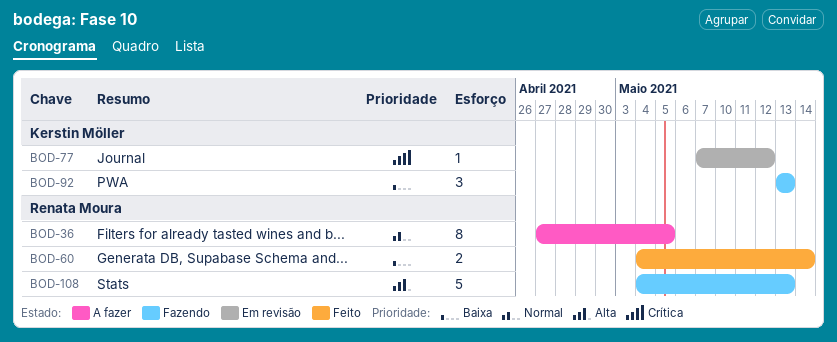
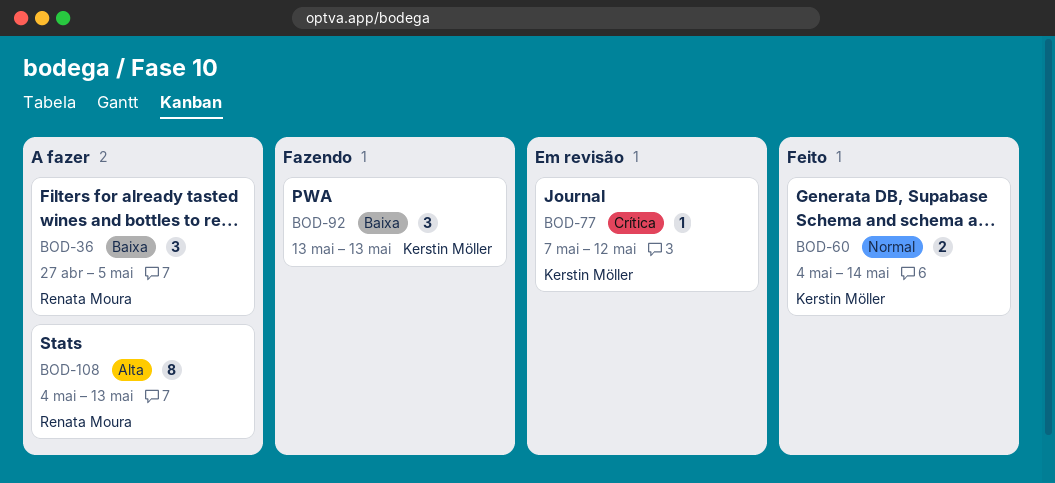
BOD-36, priority: Normal -> Baixa
BOD-36, estimate: 8 -> 3
BOD-60, owner: Renata Moura -> Kerstin Möller
BOD-60, priority: Baixa -> Normal
BOD-108, status: Fazendo -> A fazer
BOD-108, estimate: 5 -> 8

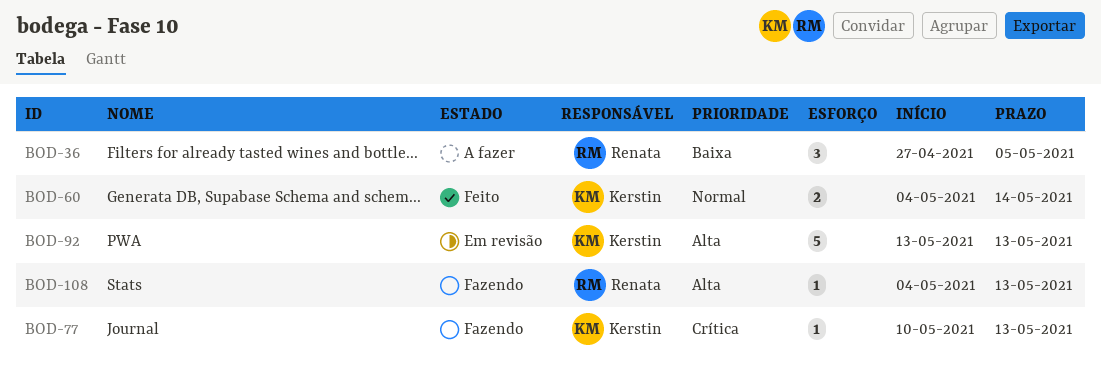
BOD-77, status: Em revisão -> Fazendo
BOD-77, start: May 7 -> May 10
BOD-77, due: May 12 -> May 13
BOD-92, status: Fazendo -> Em revisão
BOD-92, priority: Baixa -> Alta
BOD-92, estimate: 3 -> 5
BOD-108, status: A fazer -> Fazendo
BOD-108, estimate: 8 -> 1

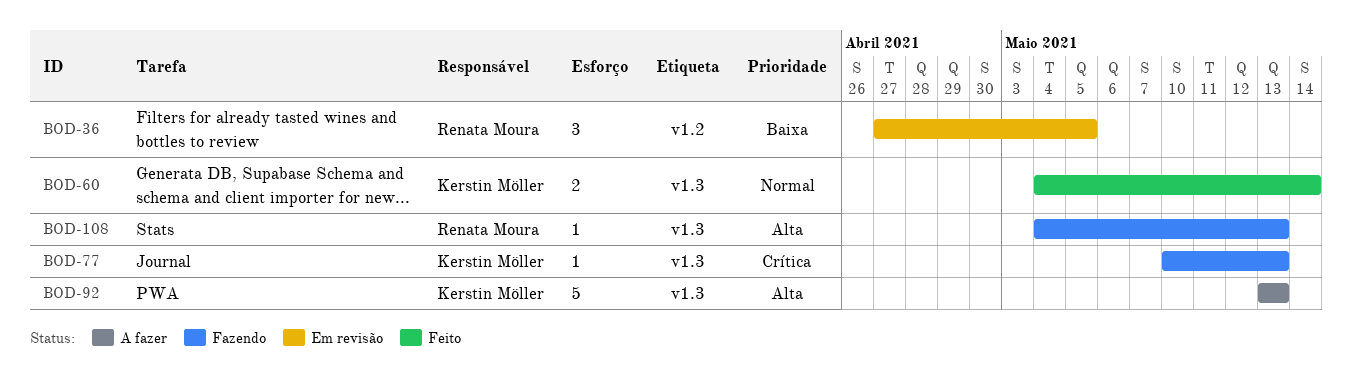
BOD-36, status: A fazer -> Em revisão
BOD-92, status: Em revisão -> A fazer

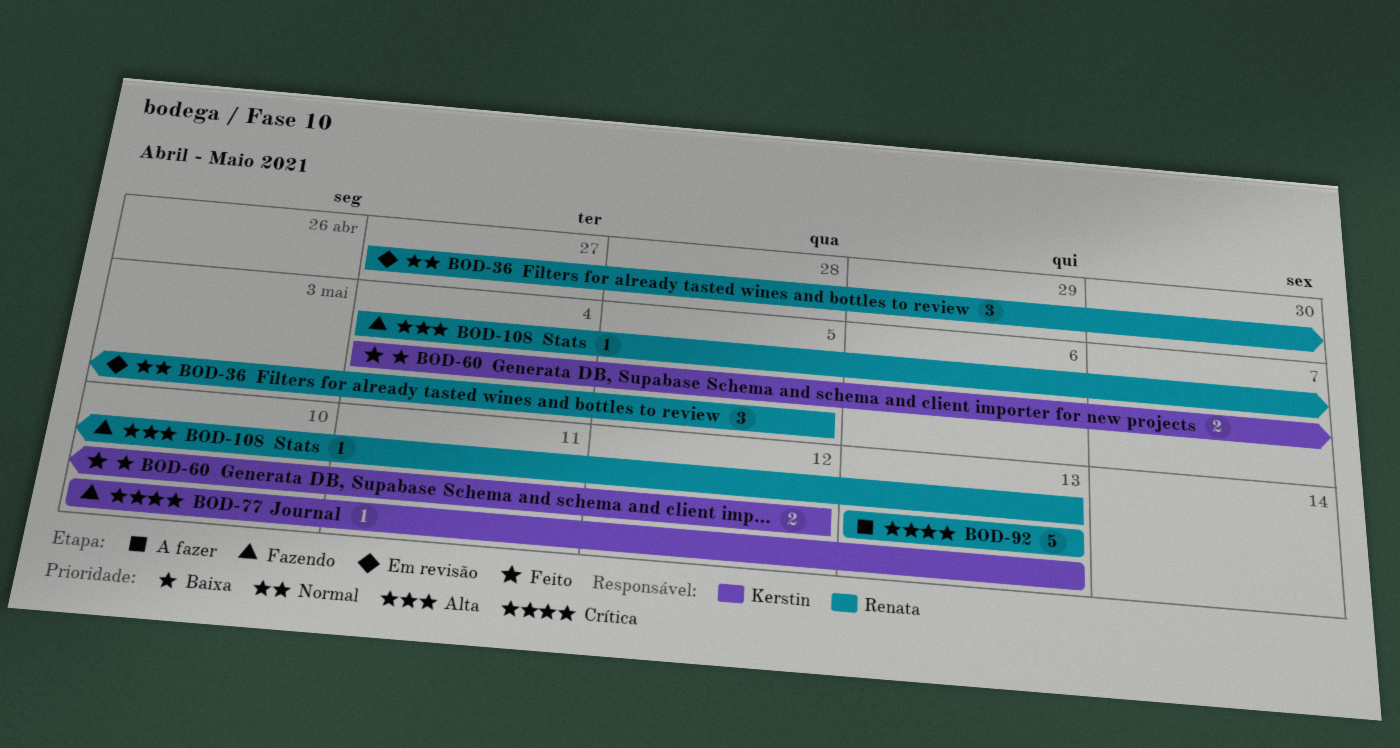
BOD-36, priority: Baixa -> Normal
BOD-60, priority: Normal -> Baixa
BOD-60, due: May 14 -> May 12
BOD-92, owner: Kerstin Möller -> Renata Moura
BOD-92, priority: Alta -> Crítica

